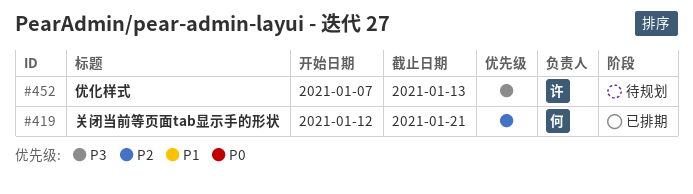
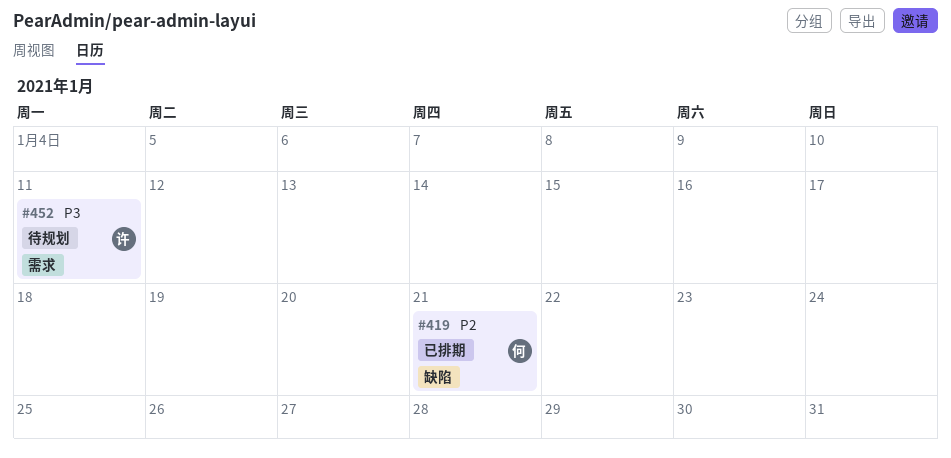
#452, due: Jan 13 -> Jan 11

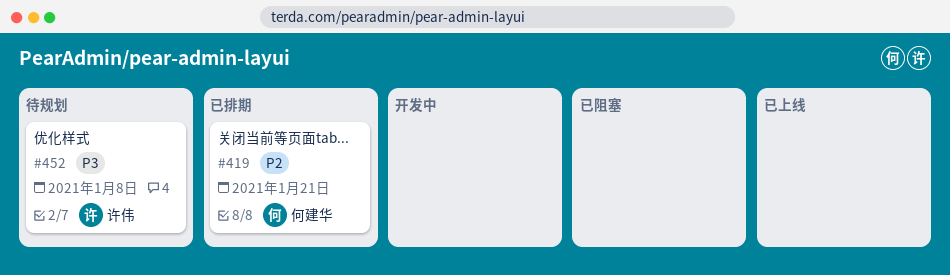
#452, due: Jan 11 -> Jan 8

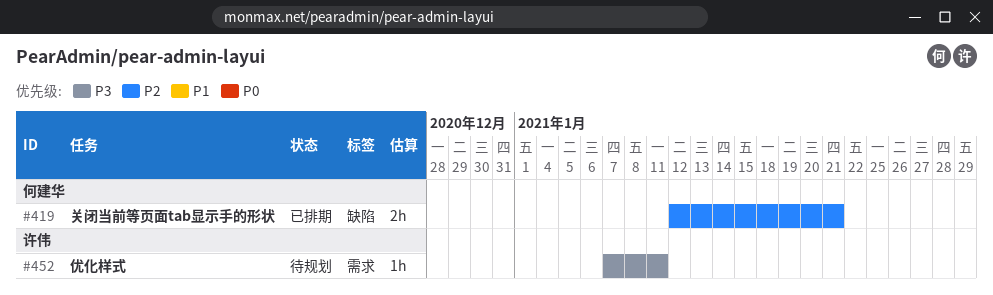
#452, due: Jan 8 -> Jan 11

